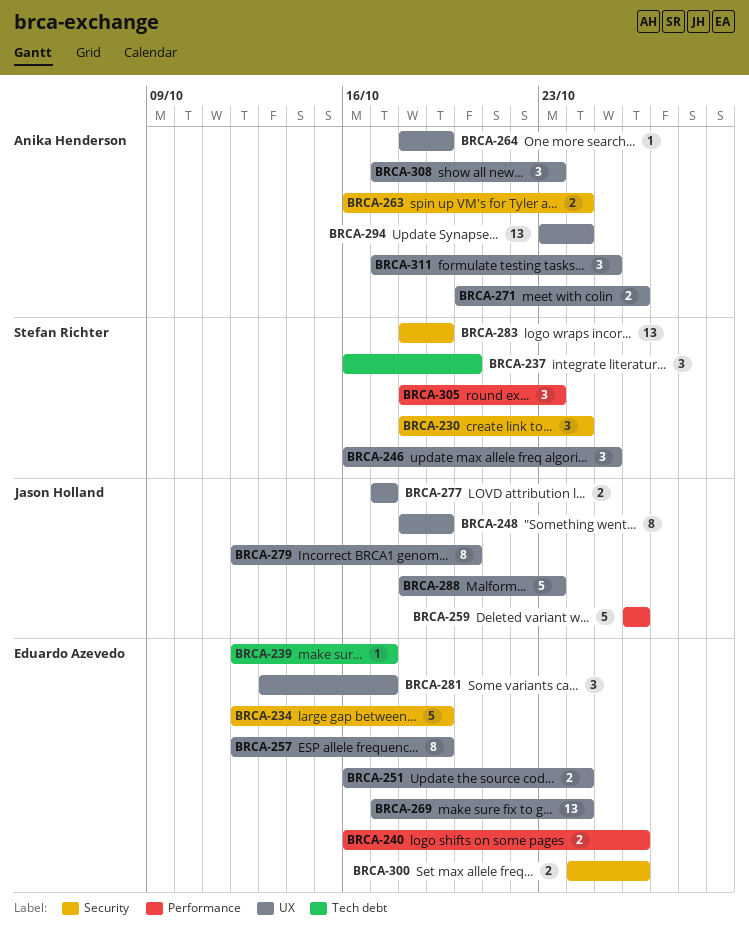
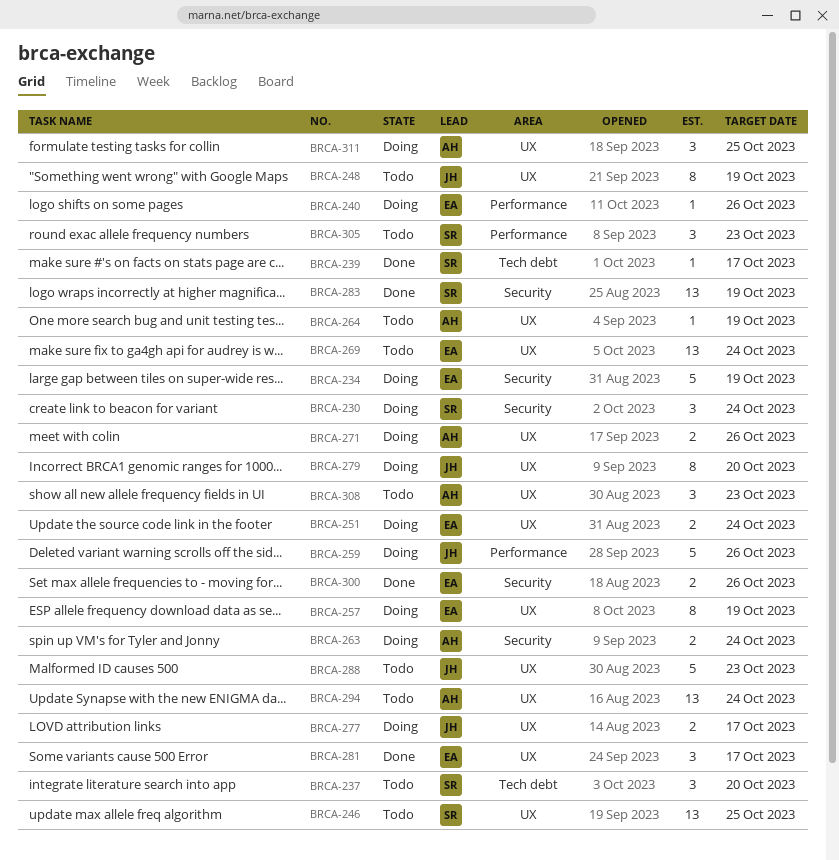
BRCA-239, owner: Eduardo Azevedo -> Stefan Richter
BRCA-240, estimate: 2 -> 1
BRCA-246, estimate: 3 -> 13

